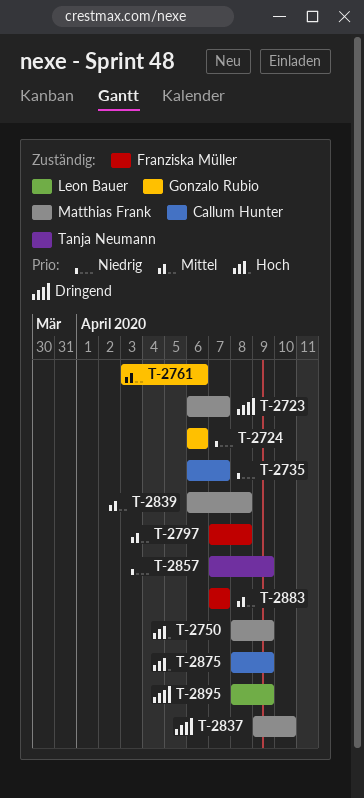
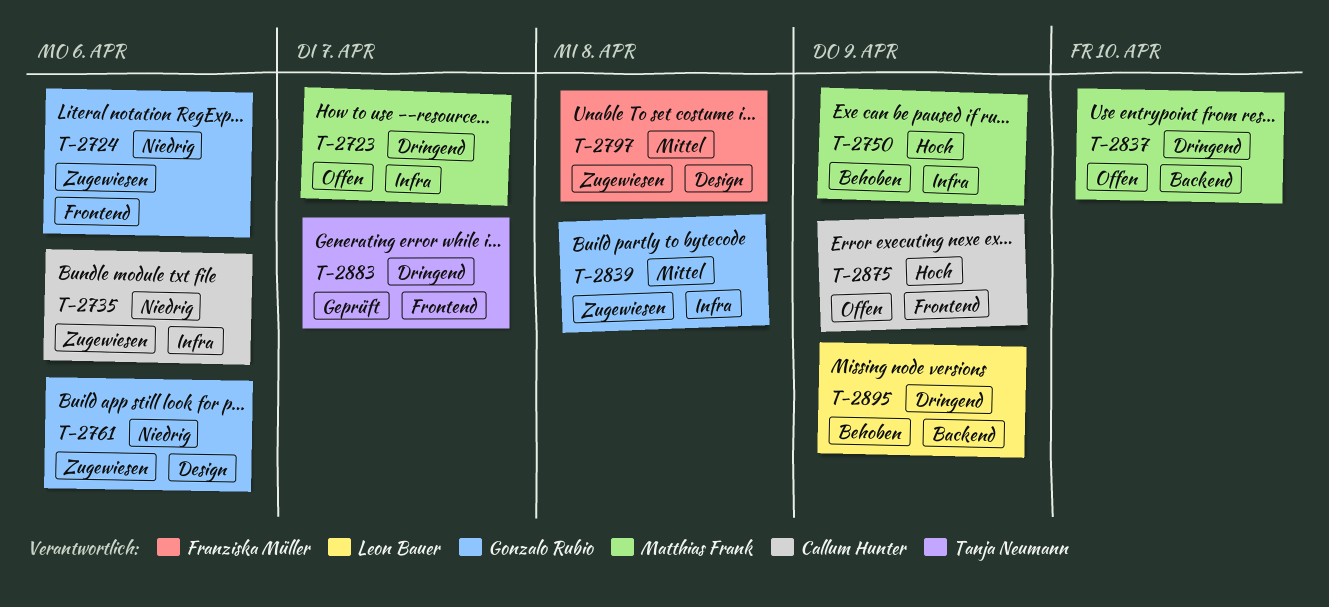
T-2735, due: Apr 7 -> Apr 6
T-2761, priority: Mittel -> Niedrig
T-2839, owner: Matthias Frank -> Gonzalo Rubio
T-2857: present -> none
T-2883, owner: Franziska Müller -> Tanja Neumann
T-2883, priority: Mittel -> Dringend

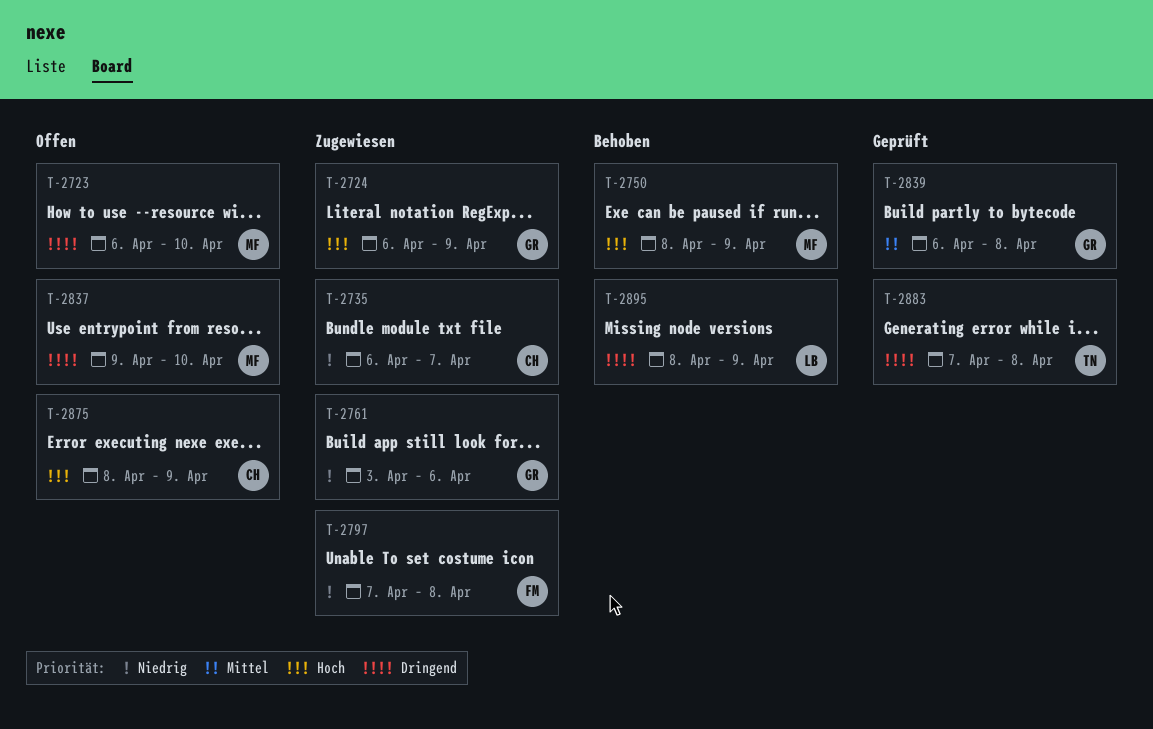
T-2723, due: Apr 7 -> Apr 10
T-2724, priority: Niedrig -> Hoch
T-2724, due: Apr 6 -> Apr 9
T-2735, due: Apr 6 -> Apr 7
T-2797, priority: Mittel -> Niedrig
T-2839, status: Zugewiesen -> Geprüft
T-2883, due: Apr 7 -> Apr 8

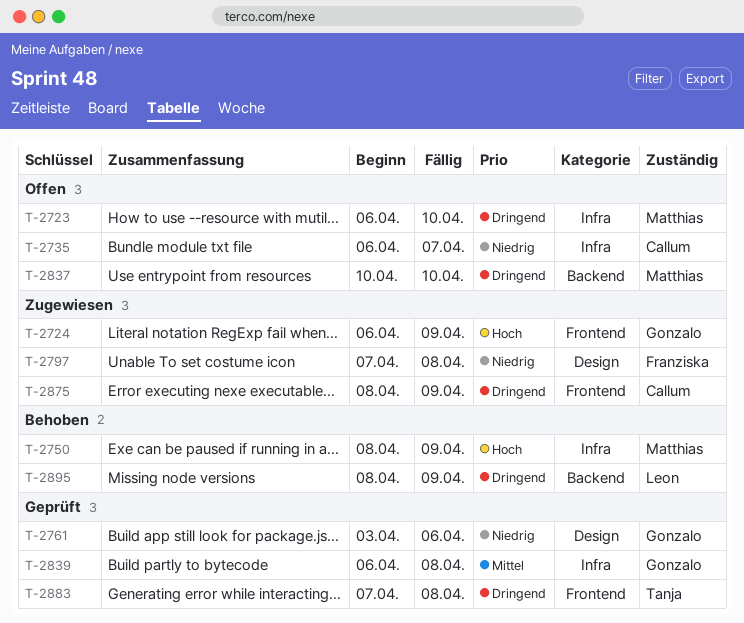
T-2735, status: Zugewiesen -> Offen
T-2761, status: Zugewiesen -> Geprüft
T-2837, start: Apr 9 -> Apr 10
T-2875, status: Offen -> Zugewiesen
T-2875, priority: Hoch -> Dringend

